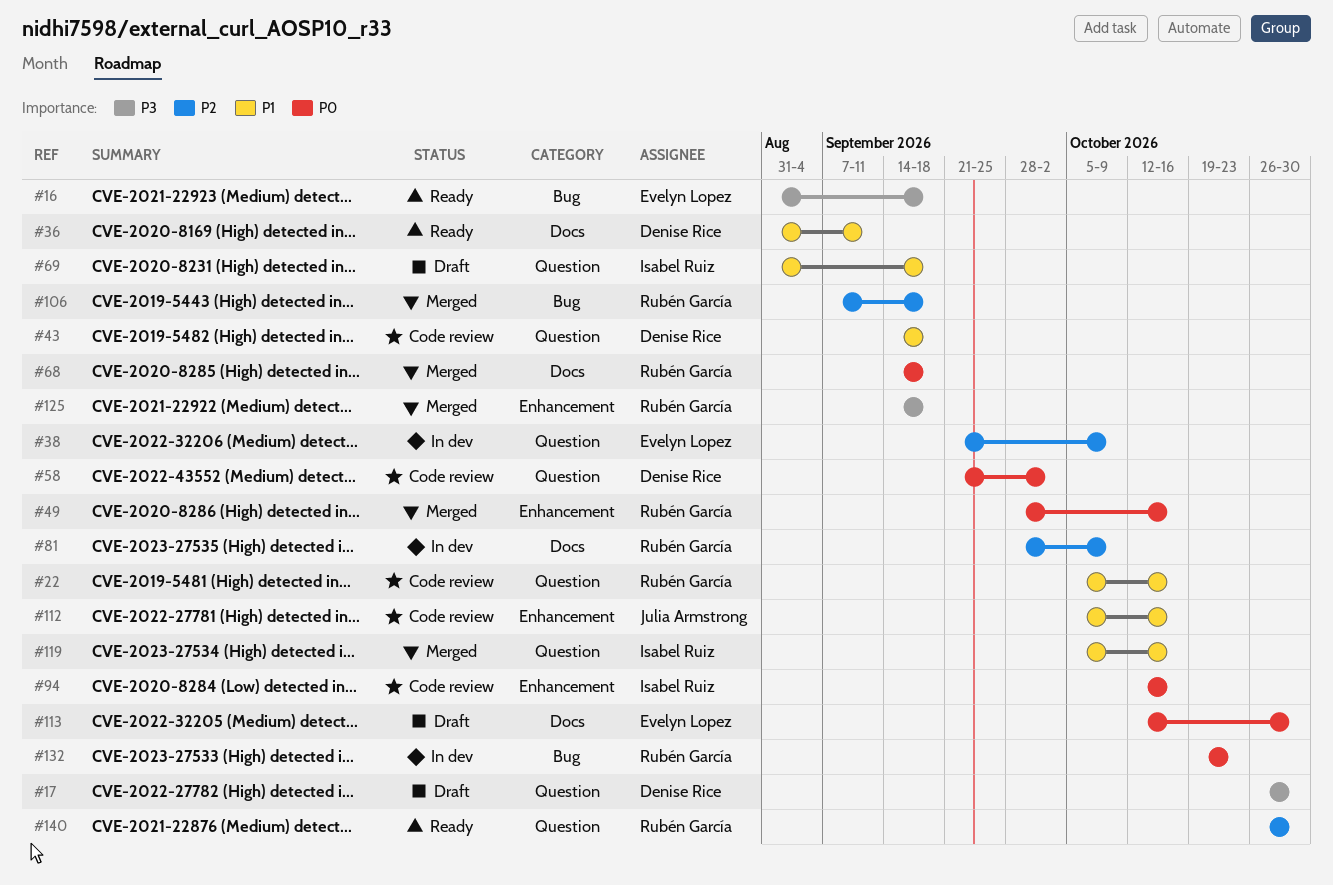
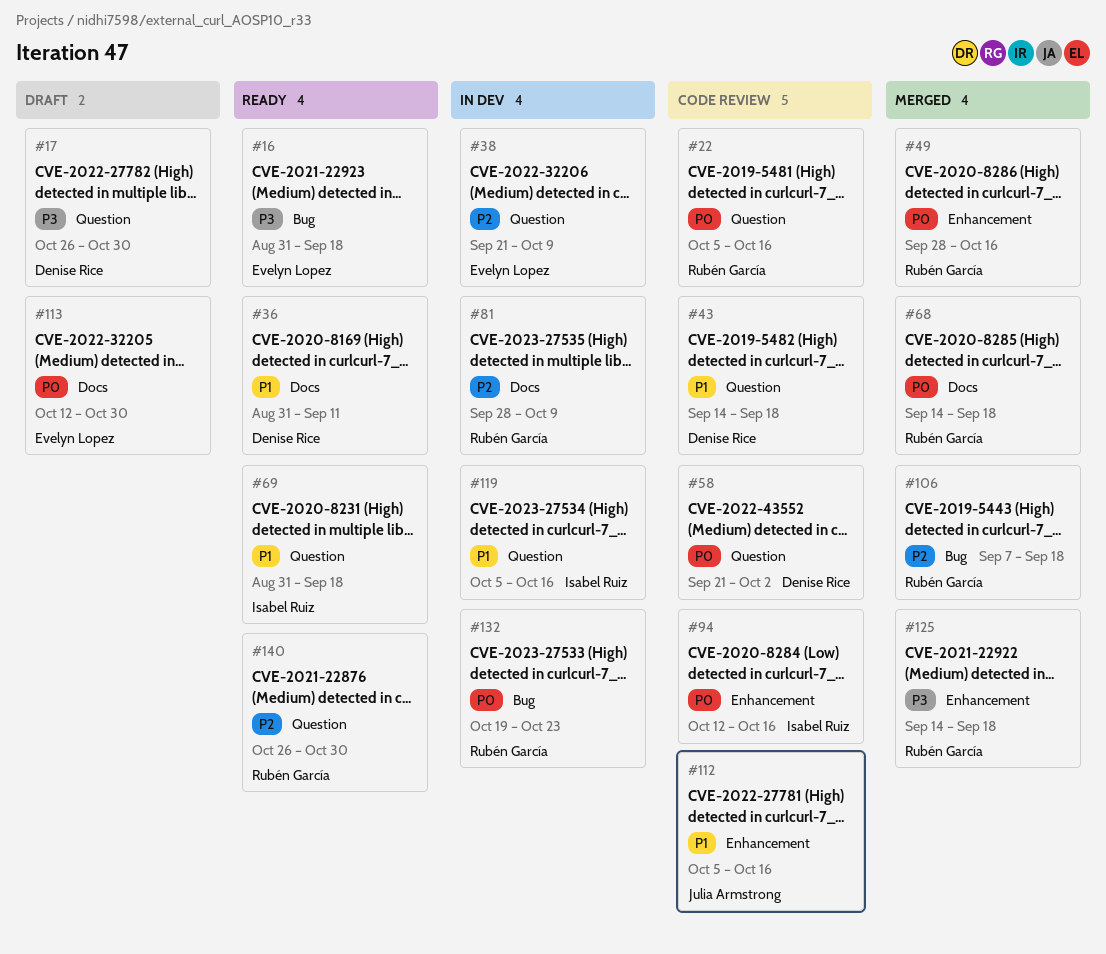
#22, priority: P1 -> P0
#69, status: Draft -> Ready
#119, status: Merged -> In dev

